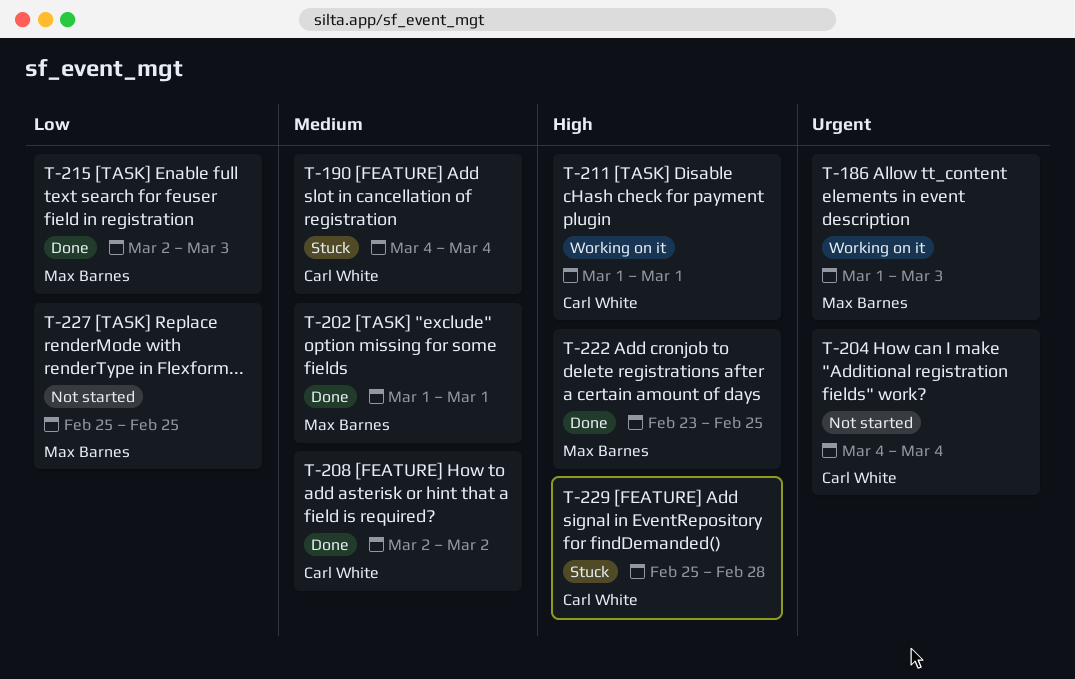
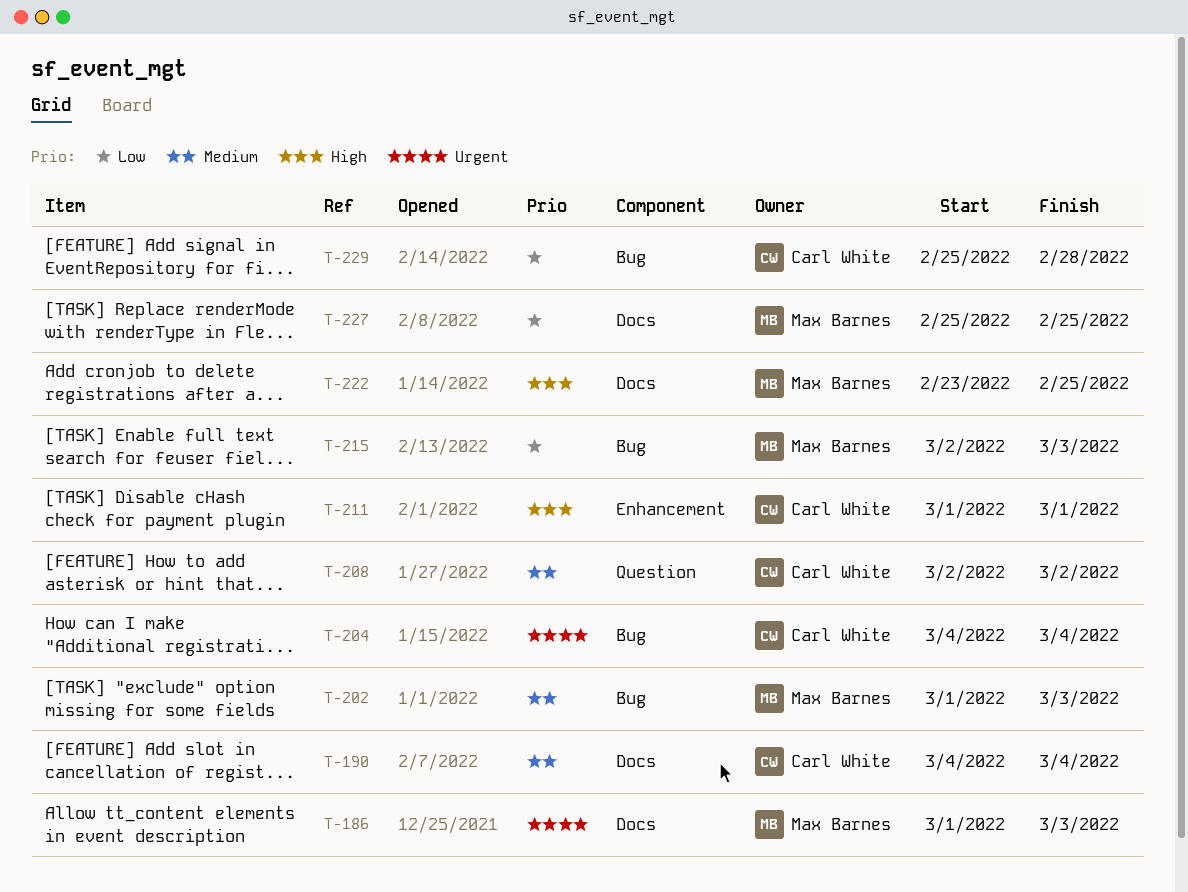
T-202, due: Mar 1 -> Mar 3
T-229, priority: High -> Low

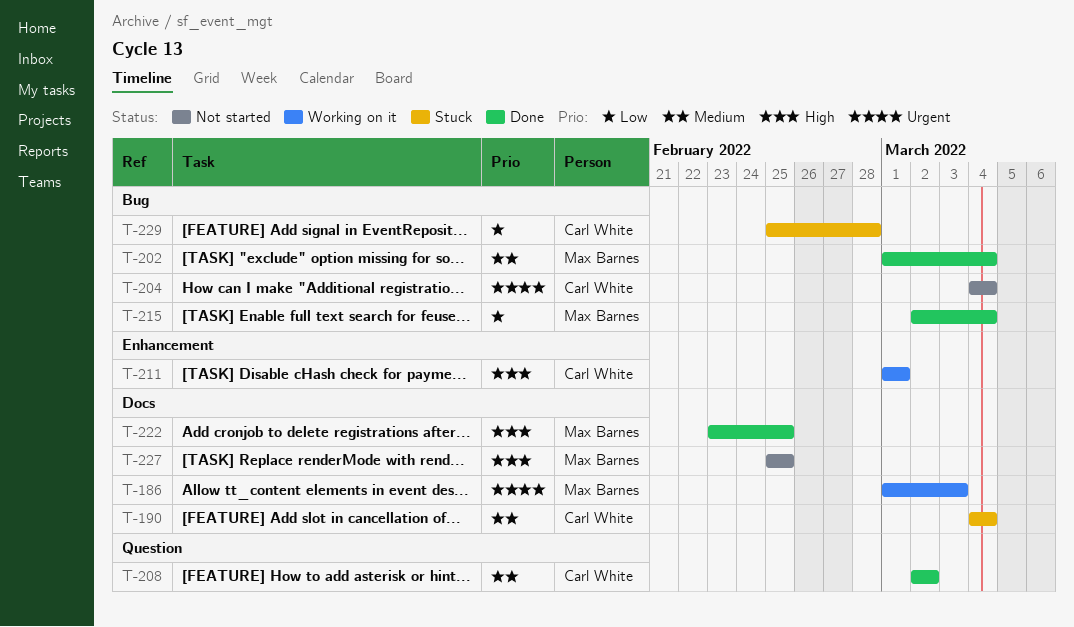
T-202, due: Mar 3 -> Mar 4
T-215, due: Mar 3 -> Mar 4
T-227, priority: Low -> High

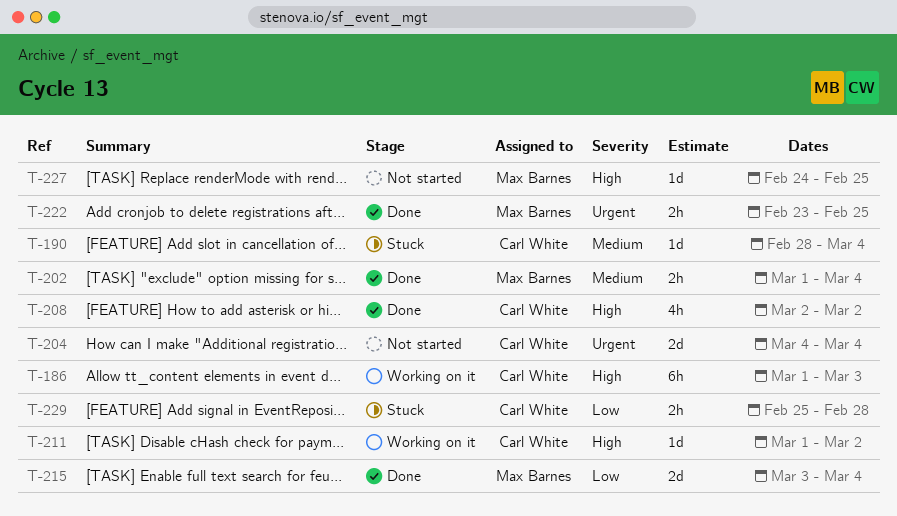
T-186, owner: Max Barnes -> Carl White
T-186, priority: Urgent -> High
T-190, start: Mar 4 -> Feb 28
T-208, priority: Medium -> High
T-211, due: Mar 1 -> Mar 2
T-215, start: Mar 2 -> Mar 3
T-222, priority: High -> Urgent
T-227, start: Feb 25 -> Feb 24

